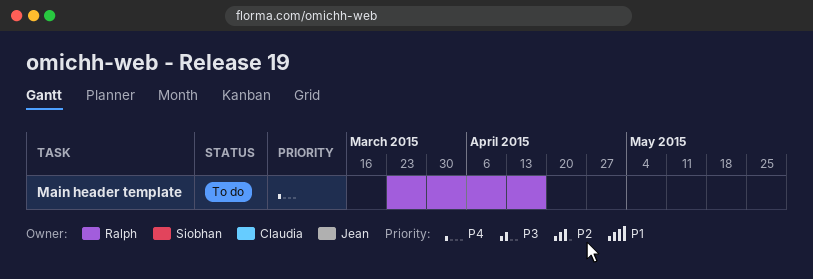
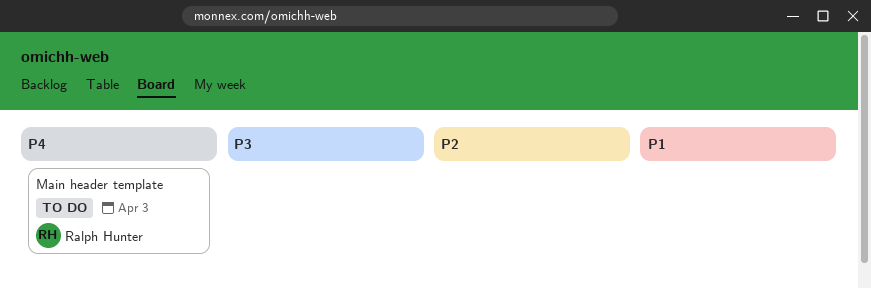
Main header template, due: Apr 17 -> Apr 3

